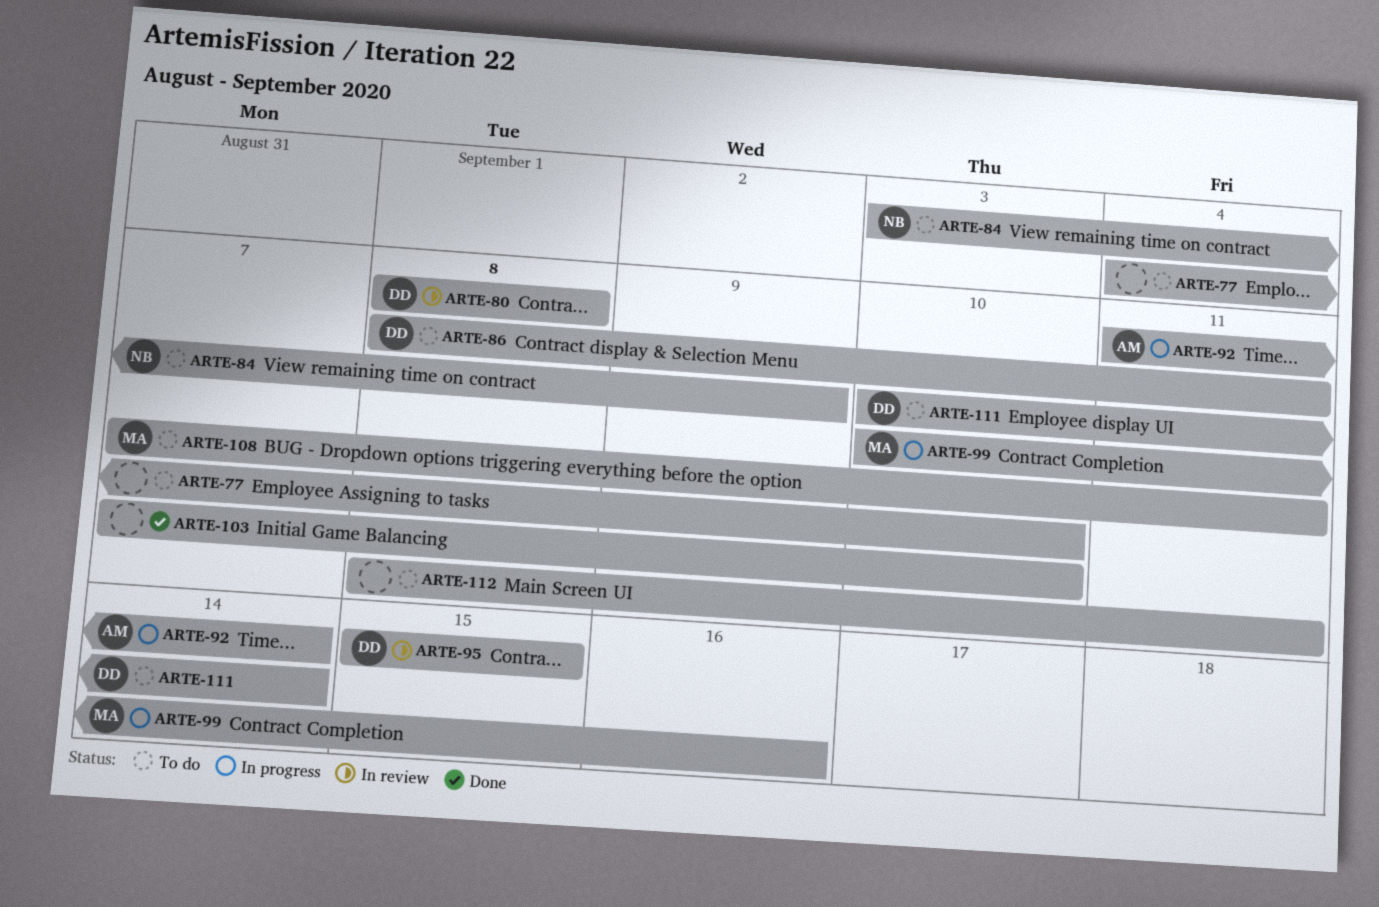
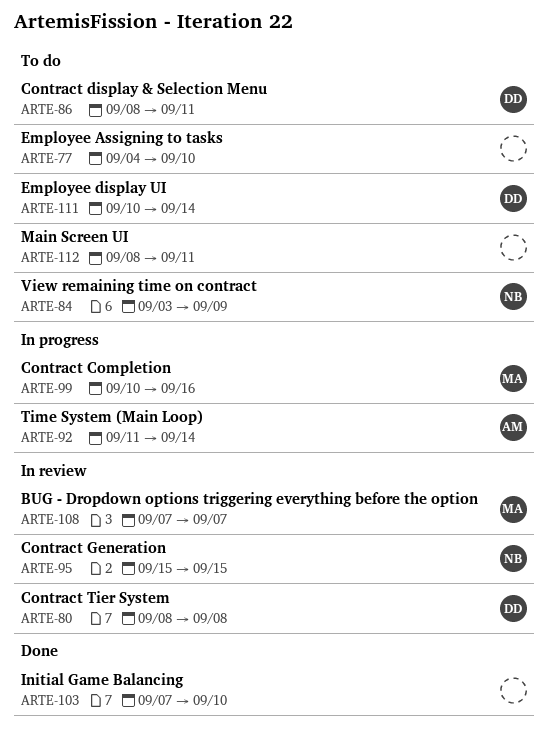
ARTE-95, owner: DD -> NB
ARTE-108, status: To do -> In review
ARTE-108, due: Sep 11 -> Sep 7

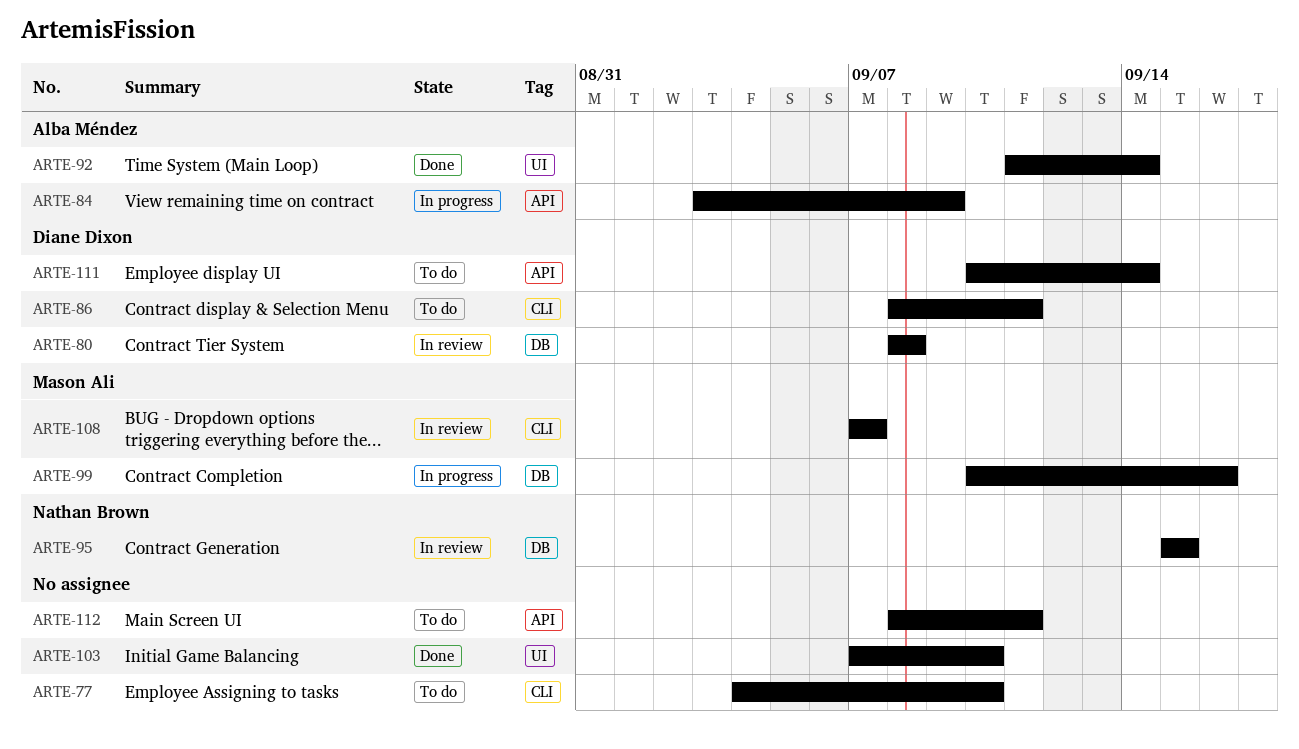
ARTE-84, status: To do -> In progress
ARTE-84, owner: Nathan Brown -> Alba Méndez
ARTE-92, status: In progress -> Done

